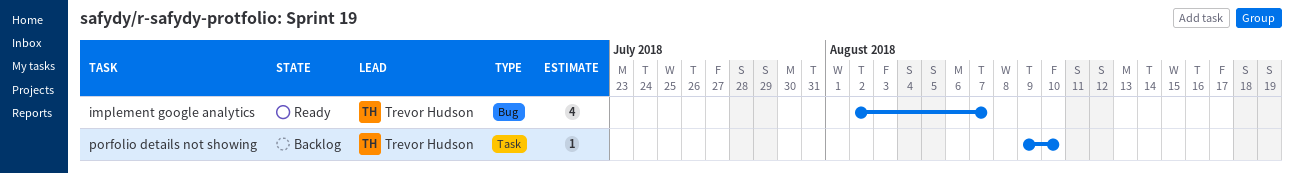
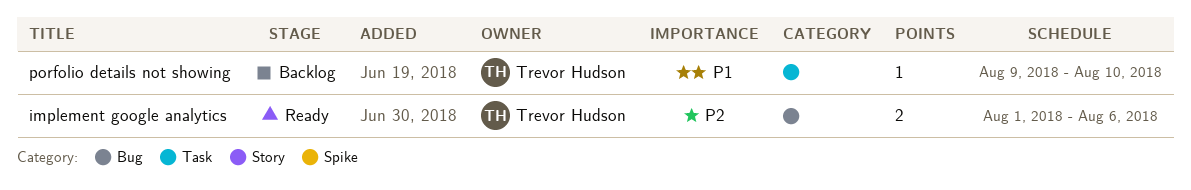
implement google analytics, estimate: 4 -> 2
implement google analytics, start: Aug 2 -> Aug 1
implement google analytics, due: Aug 7 -> Aug 6

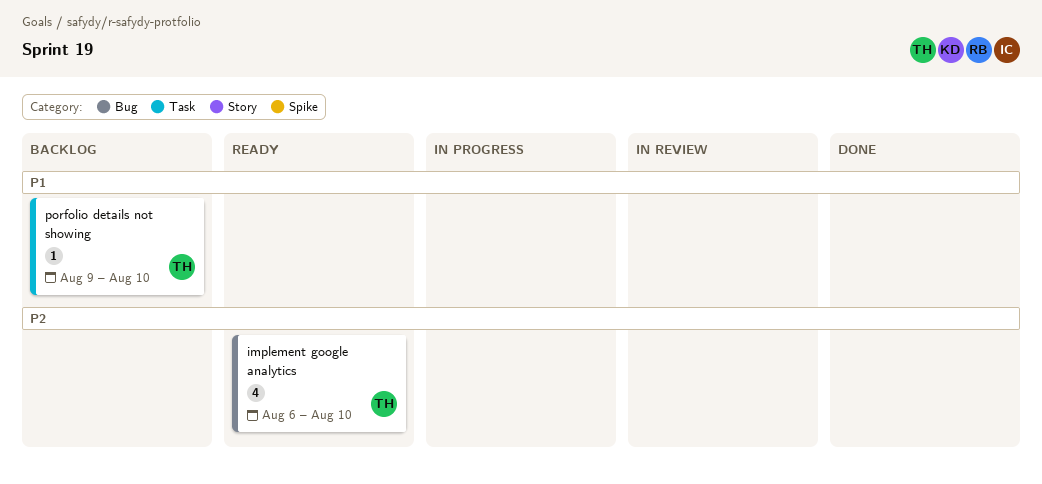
implement google analytics, estimate: 2 -> 4
implement google analytics, start: Aug 1 -> Aug 6
implement google analytics, due: Aug 6 -> Aug 10

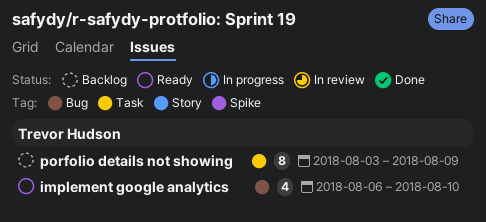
porfolio details not showing, estimate: 1 -> 8
porfolio details not showing, start: Aug 9 -> Aug 3
porfolio details not showing, due: Aug 10 -> Aug 9

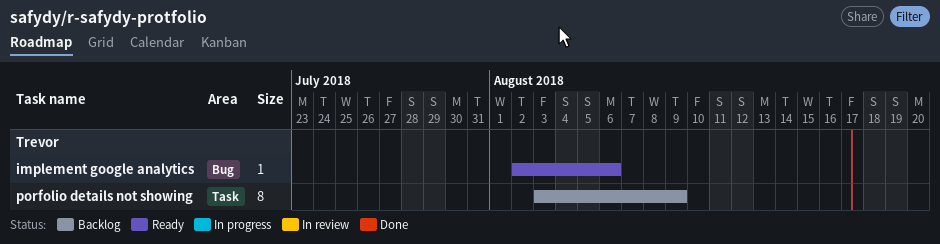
implement google analytics, estimate: 4 -> 1
implement google analytics, start: Aug 6 -> Aug 2
implement google analytics, due: Aug 10 -> Aug 6

